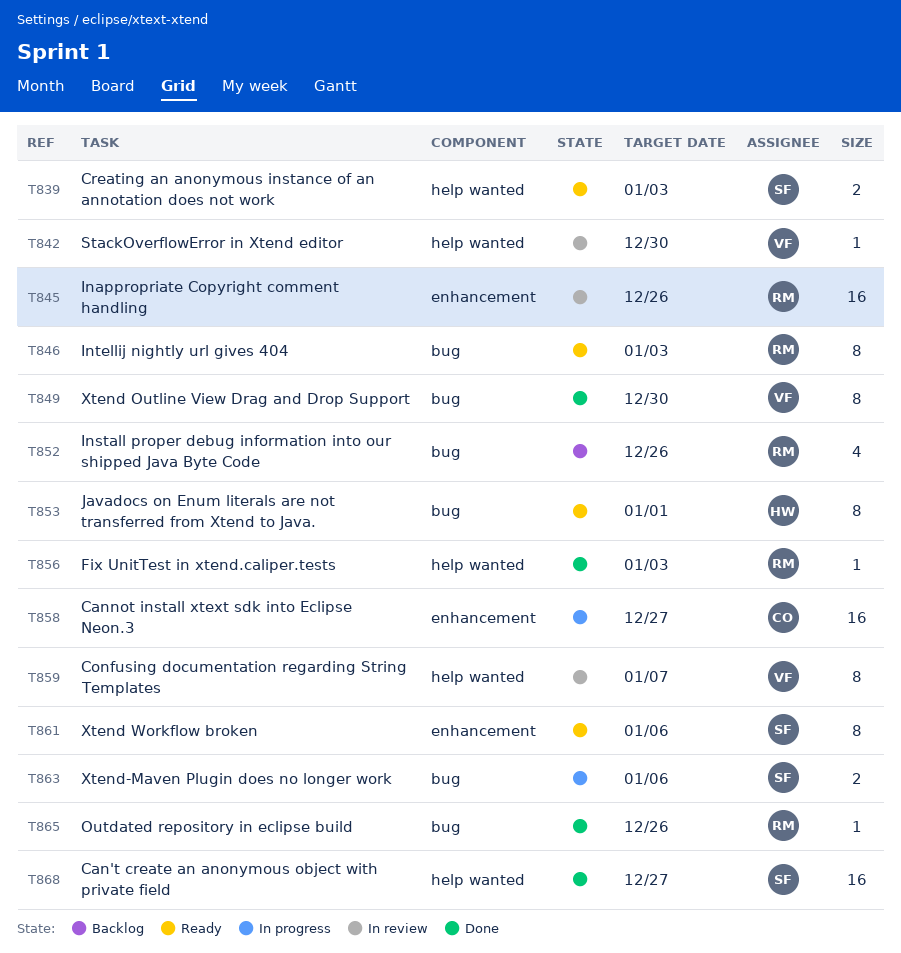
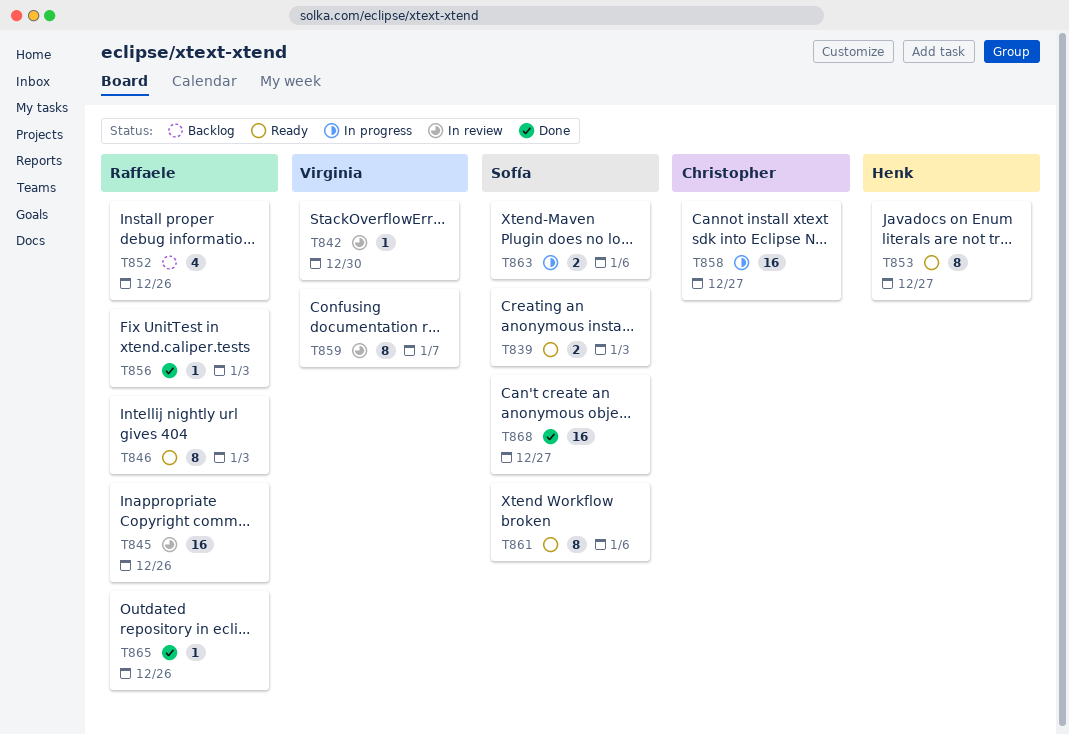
T849: present -> none
T853, due: Jan 1 -> Dec 27

